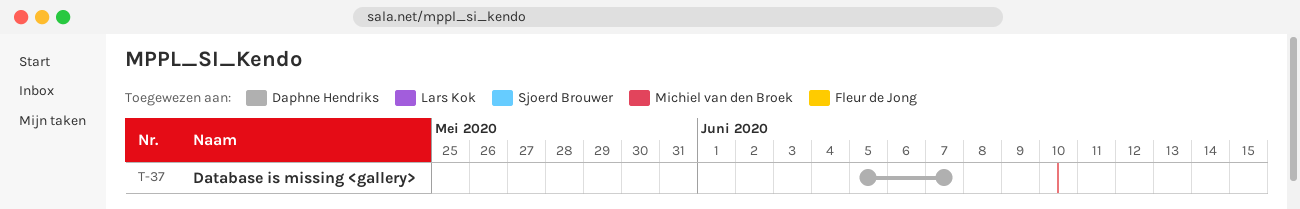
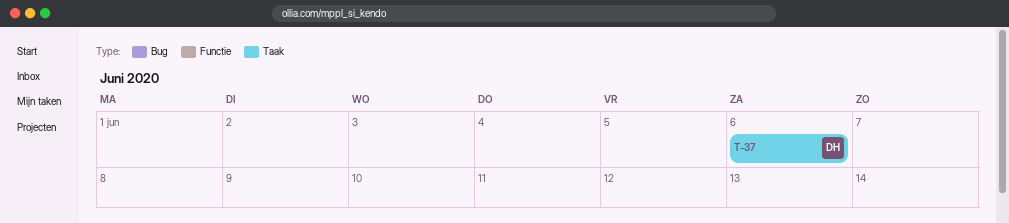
T-37, due: Jun 7 -> Jun 6

